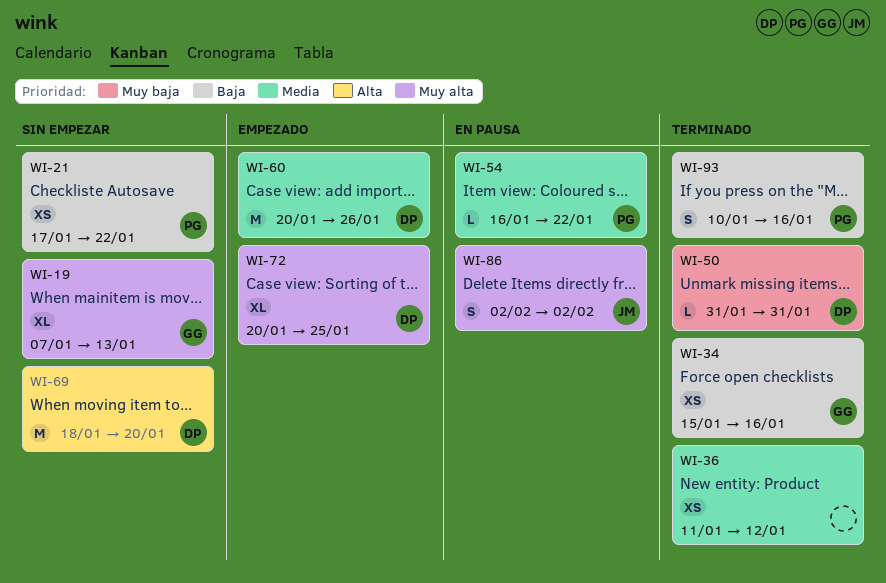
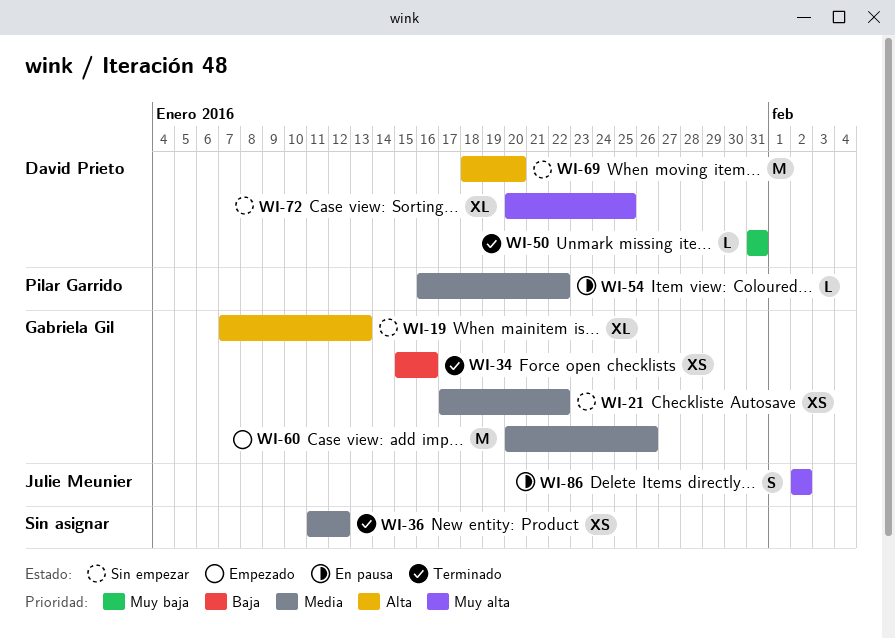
WI-19, priority: Muy alta -> Alta
WI-21, owner: Pilar Garrido -> Gabriela Gil
WI-21, priority: Baja -> Media
WI-60, owner: David Prieto -> Gabriela Gil
WI-72, status: Empezado -> Sin empezar
WI-93: present -> none

